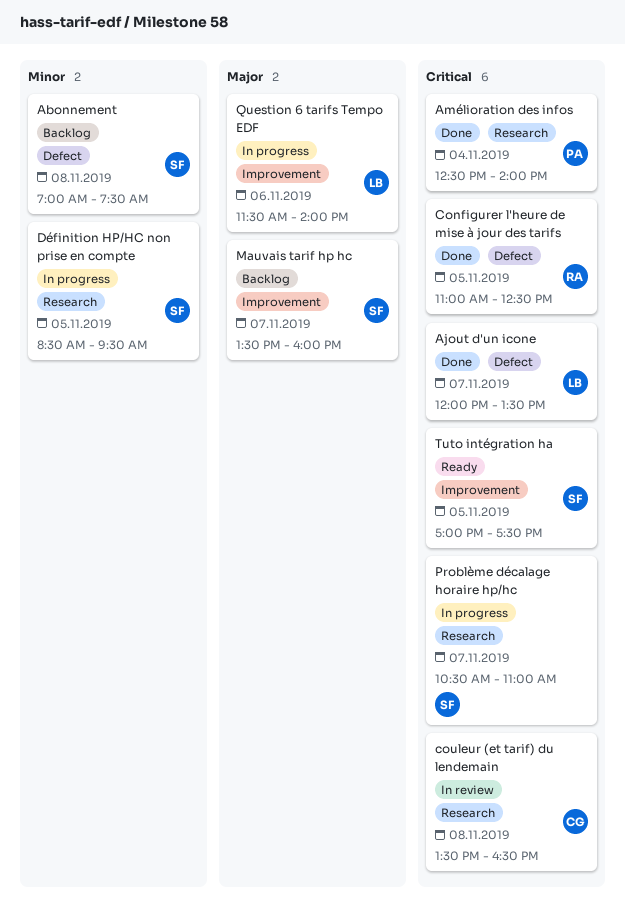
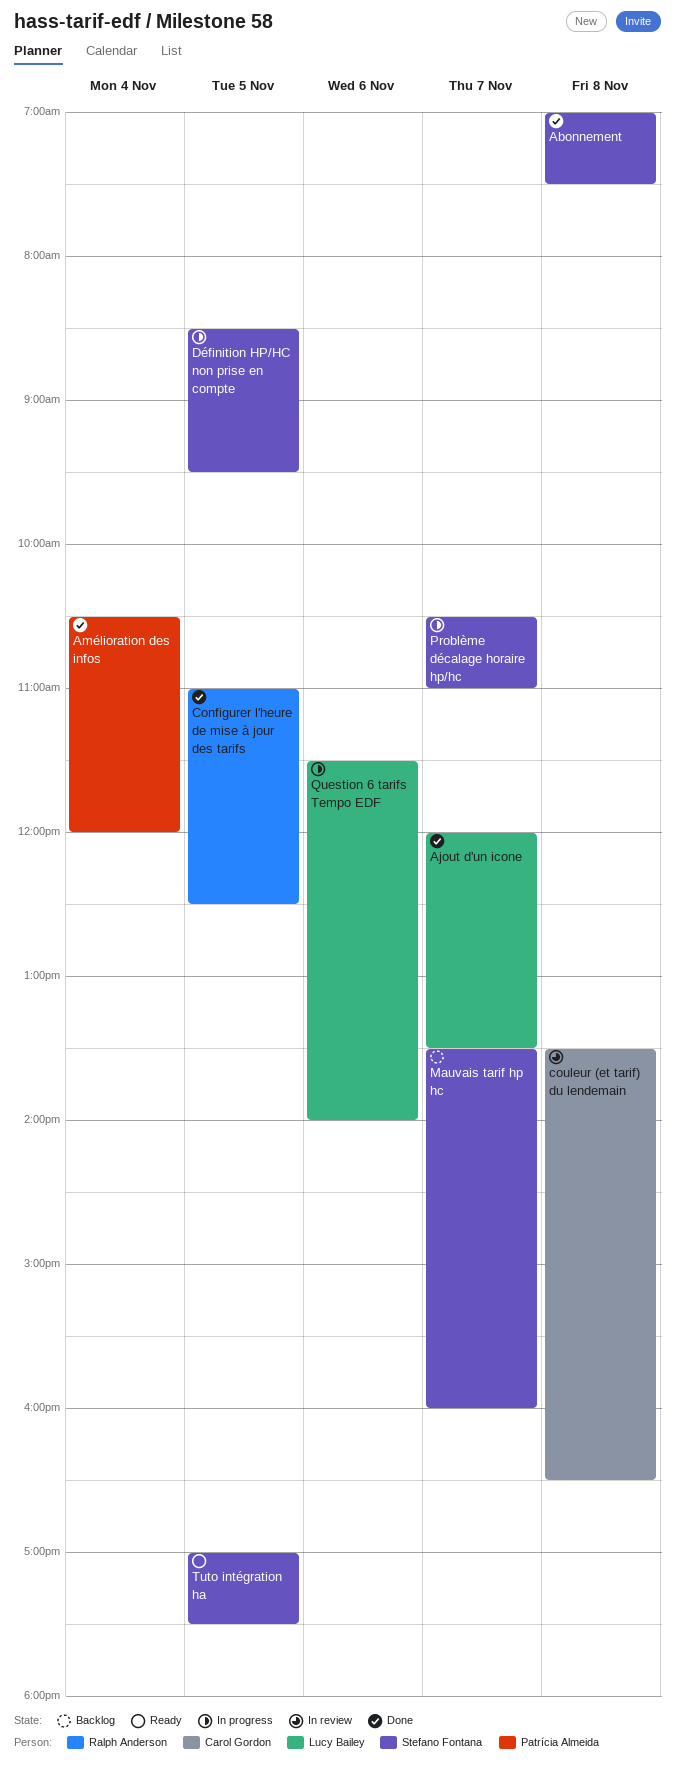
Abonnement, status: Backlog -> Done
Amélioration des infos, begins: 12:30 -> 10:30
Amélioration des infos, ends: 14:00 -> 12:00

